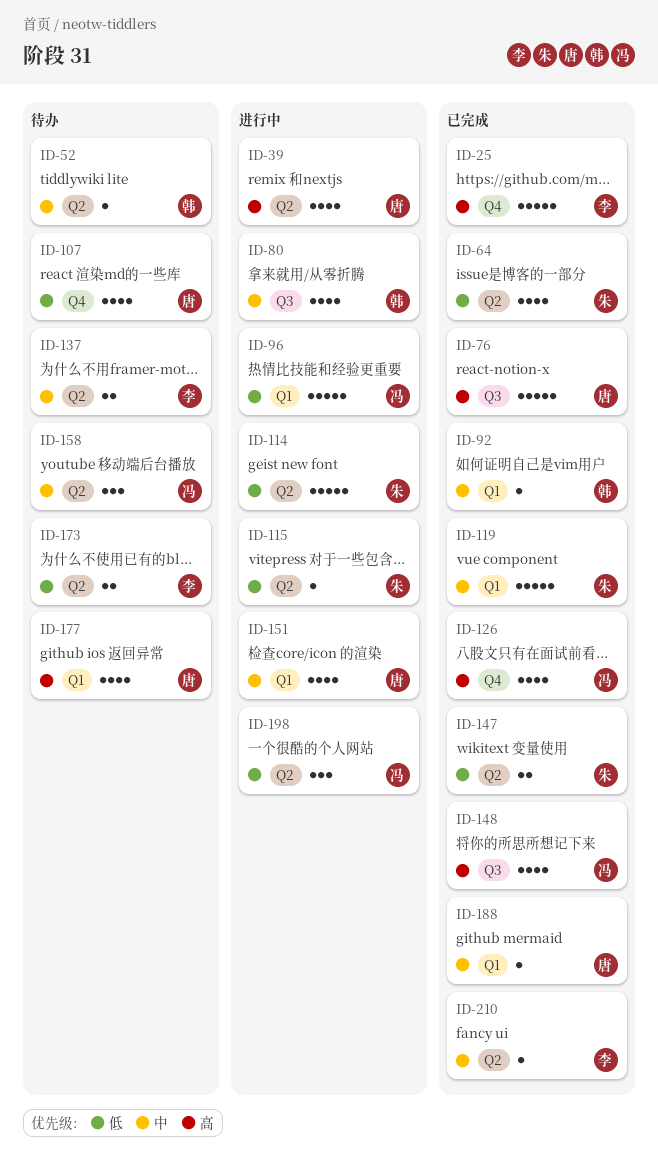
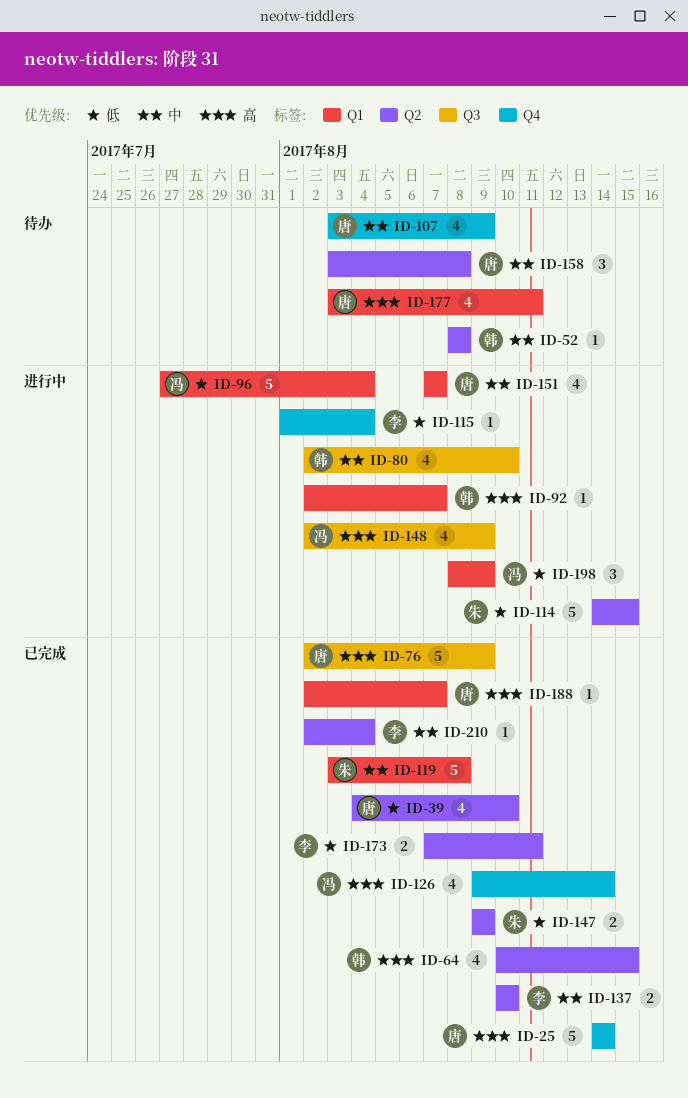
ID-25, owner: 李 -> 唐
ID-39, status: 进行中 -> 已完成
ID-39, priority: 高 -> 低
ID-64, owner: 朱 -> 韩
ID-64, priority: 低 -> 高
ID-92, status: 已完成 -> 进行中
ID-92, priority: 中 -> 高
ID-107, priority: 低 -> 中
ID-115, owner: 朱 -> 李
ID-115, label: Q2 -> Q4
ID-137, status: 待办 -> 已完成
ID-148, status: 已完成 -> 进行中
ID-158, owner: 冯 -> 唐
ID-173, status: 待办 -> 已完成
ID-188, priority: 中 -> 高
ID-198, label: Q2 -> Q1

